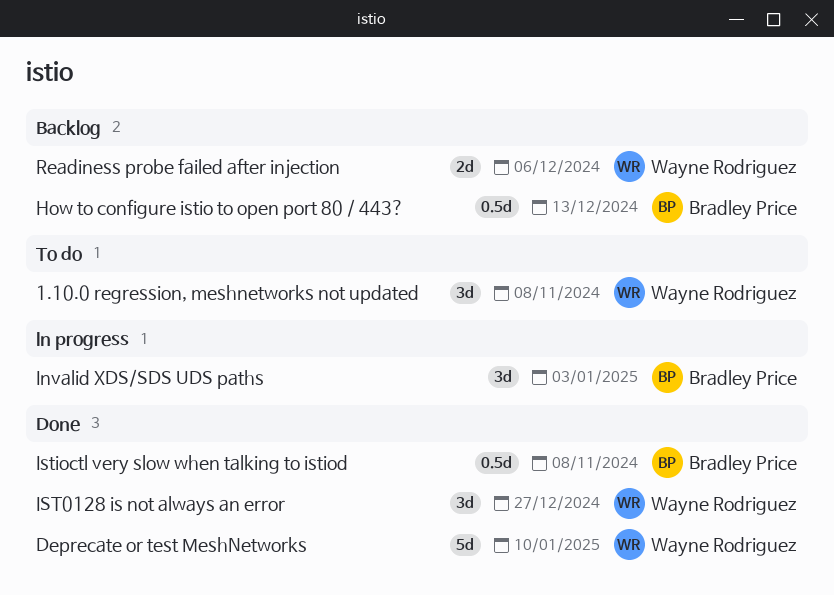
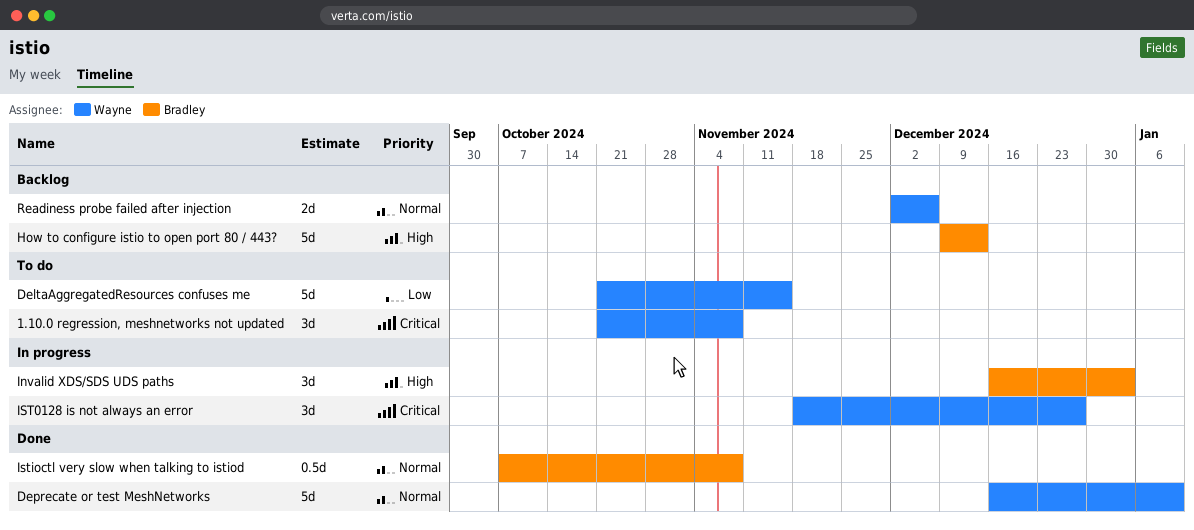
DeltaAggregatedResources confuses me: none -> present
How to configure istio to open port 80 / 443?, estimate: 0.5d -> 5d
IST0128 is not always an error, status: Done -> In progress

